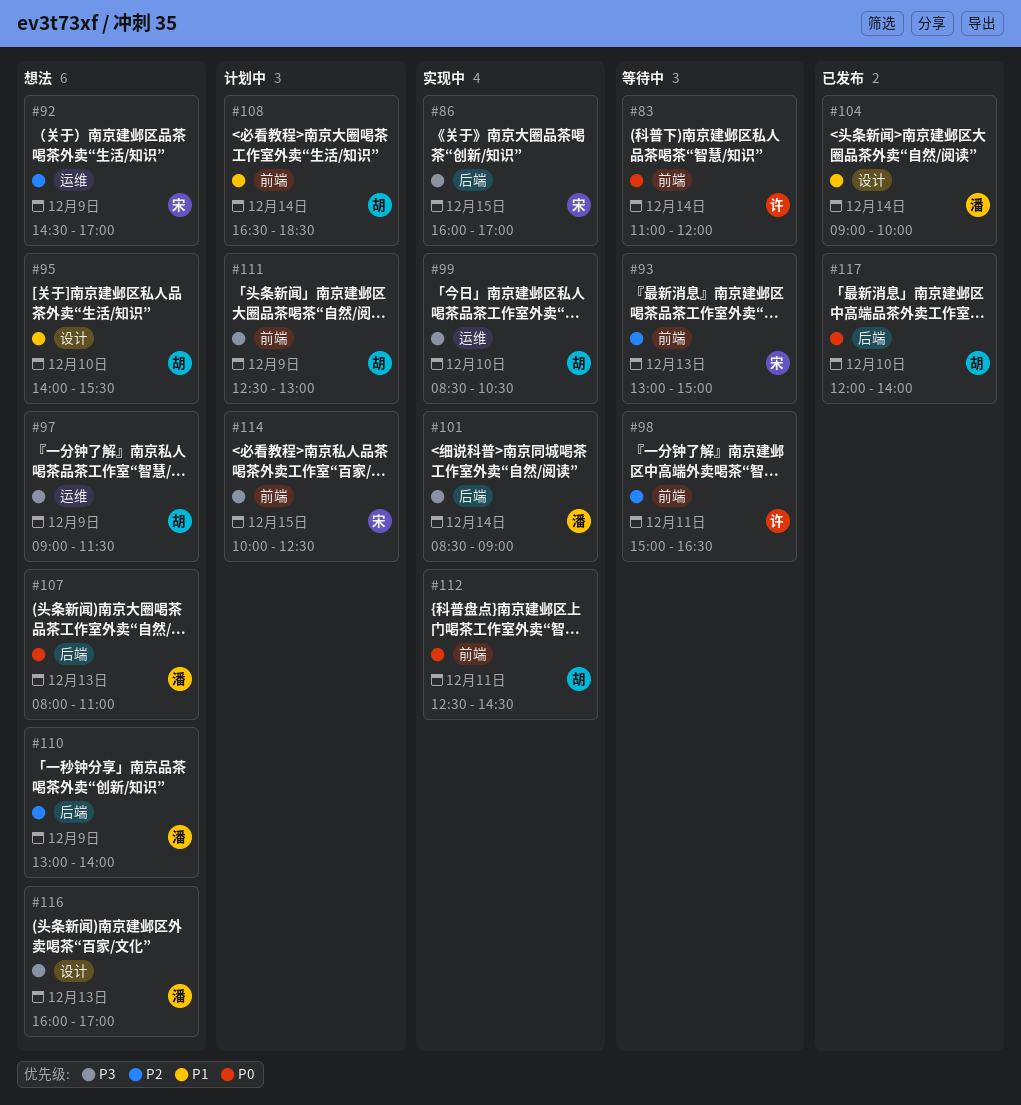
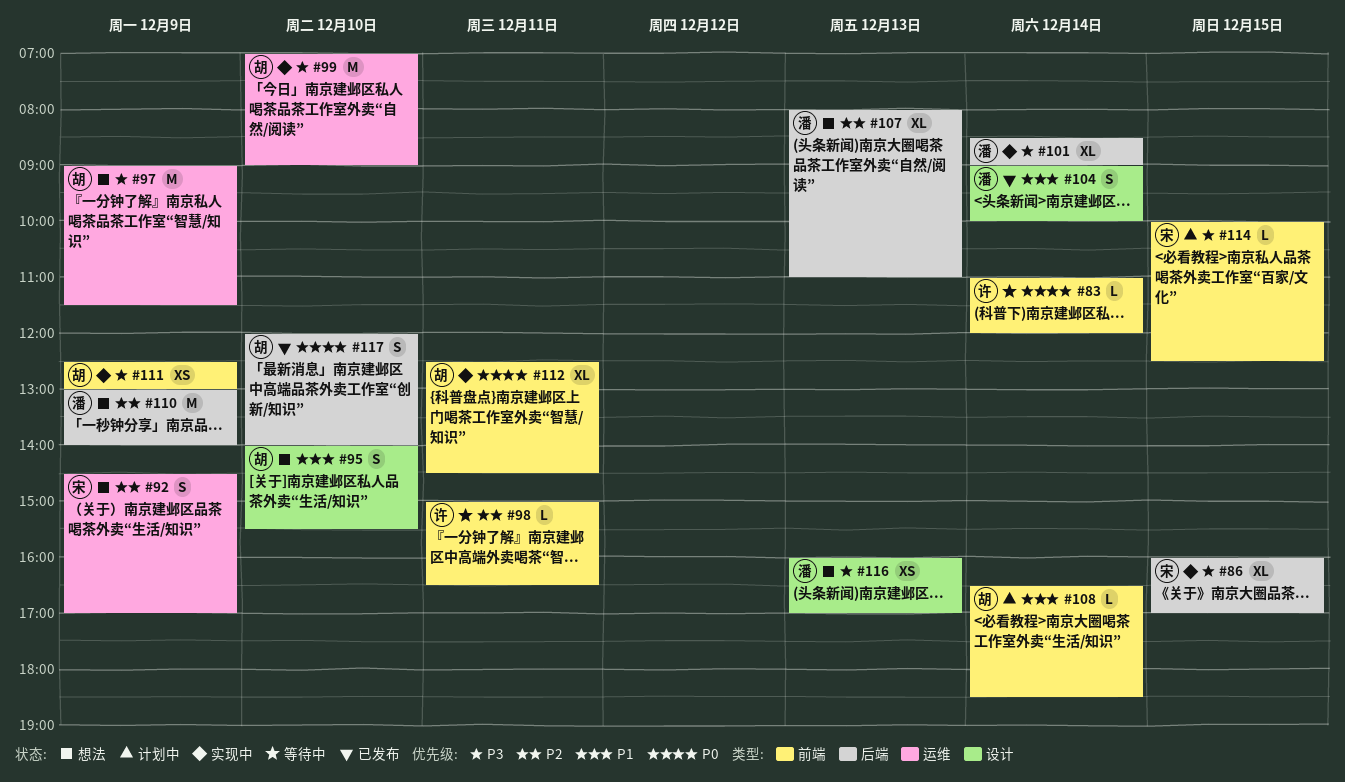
#93: present -> none
#99, begins: 08:30 -> 07:00
#99, ends: 10:30 -> 09:00
#107, priority: P0 -> P2
#111, status: 计划中 -> 实现中

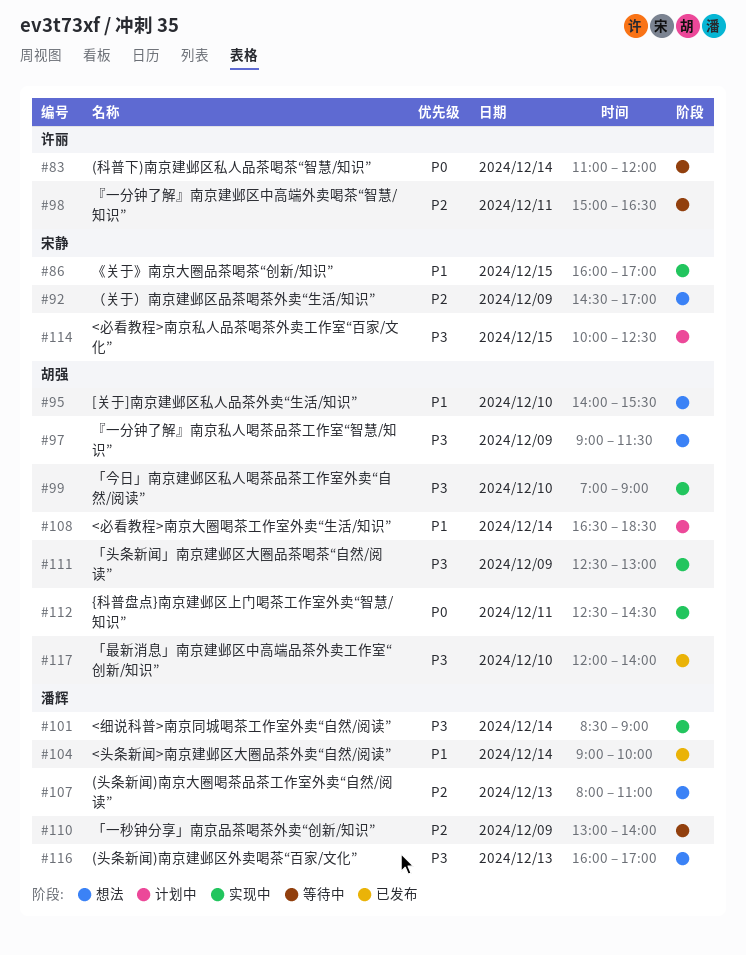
#86, priority: P3 -> P1
#110, status: 想法 -> 等待中
#117, priority: P0 -> P3

